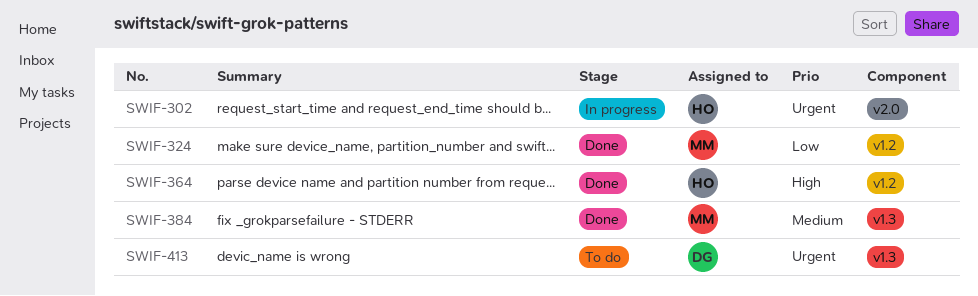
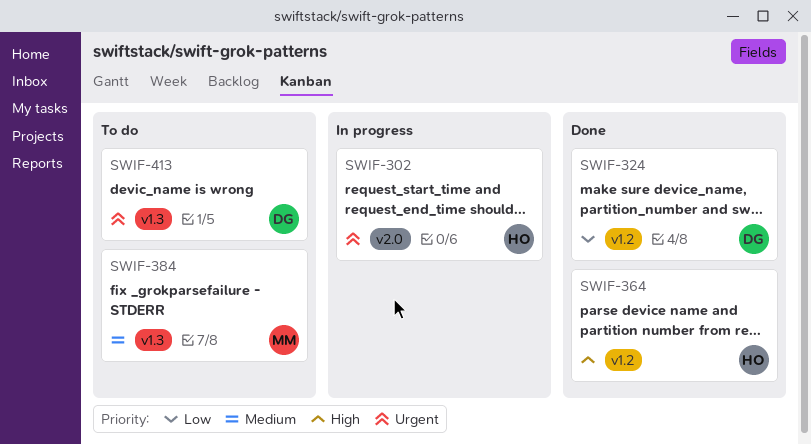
SWIF-324, owner: MM -> DG
SWIF-384, status: Done -> To do

